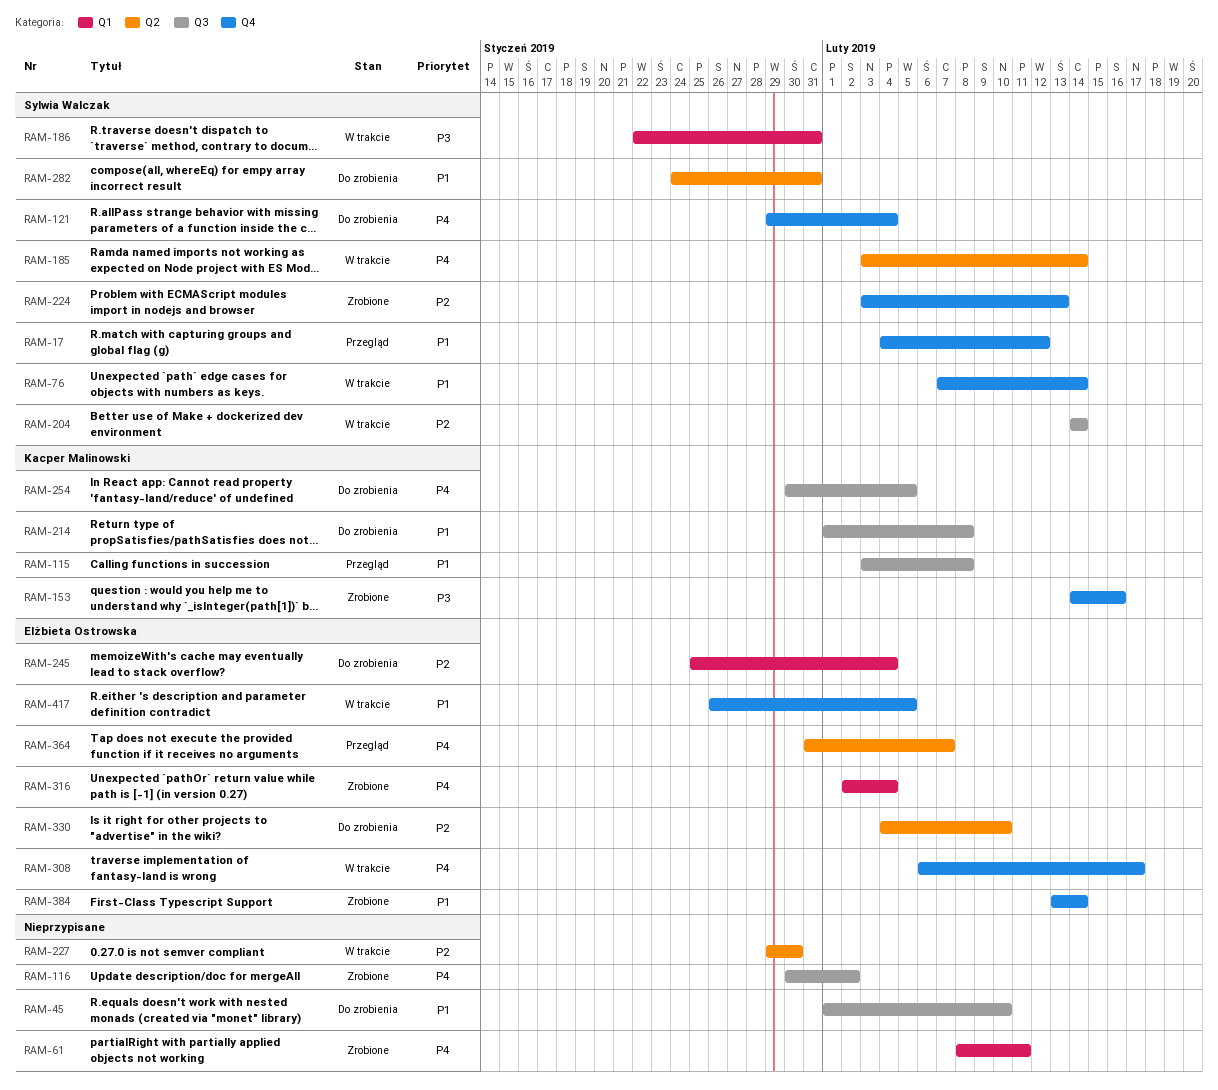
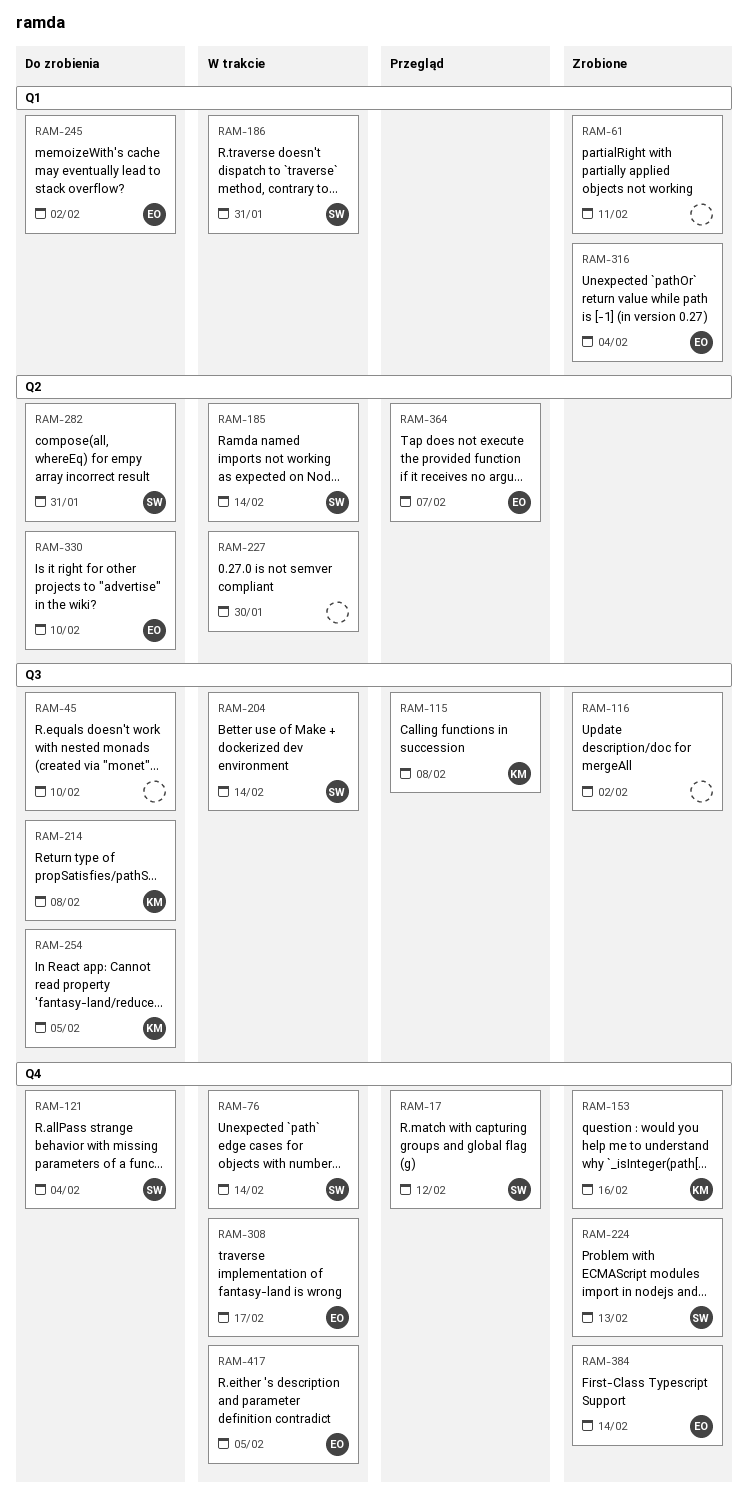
RAM-245, due: Feb 4 -> Feb 2

